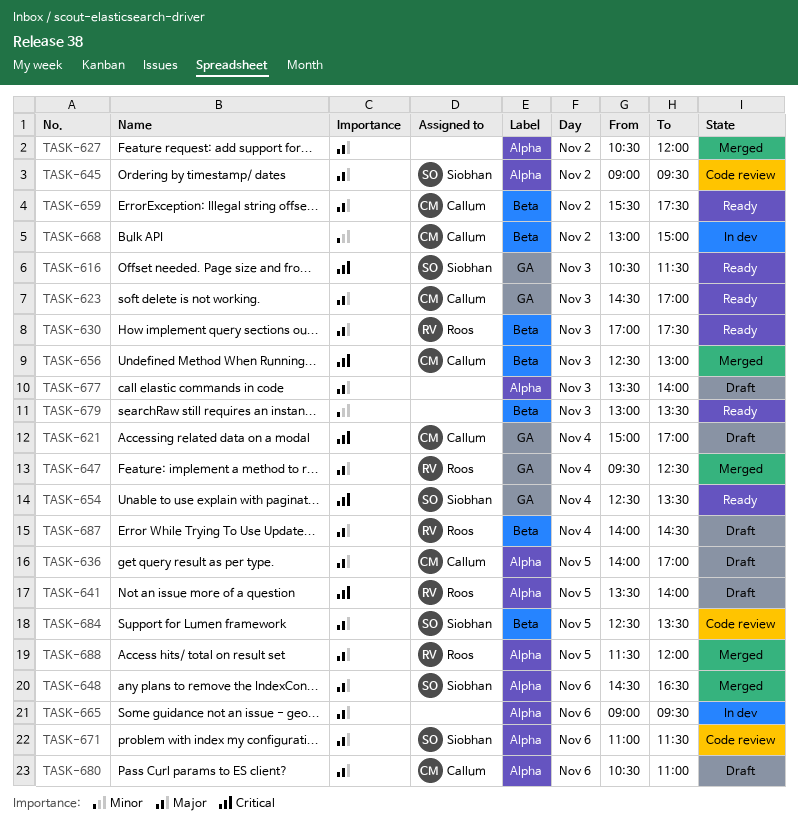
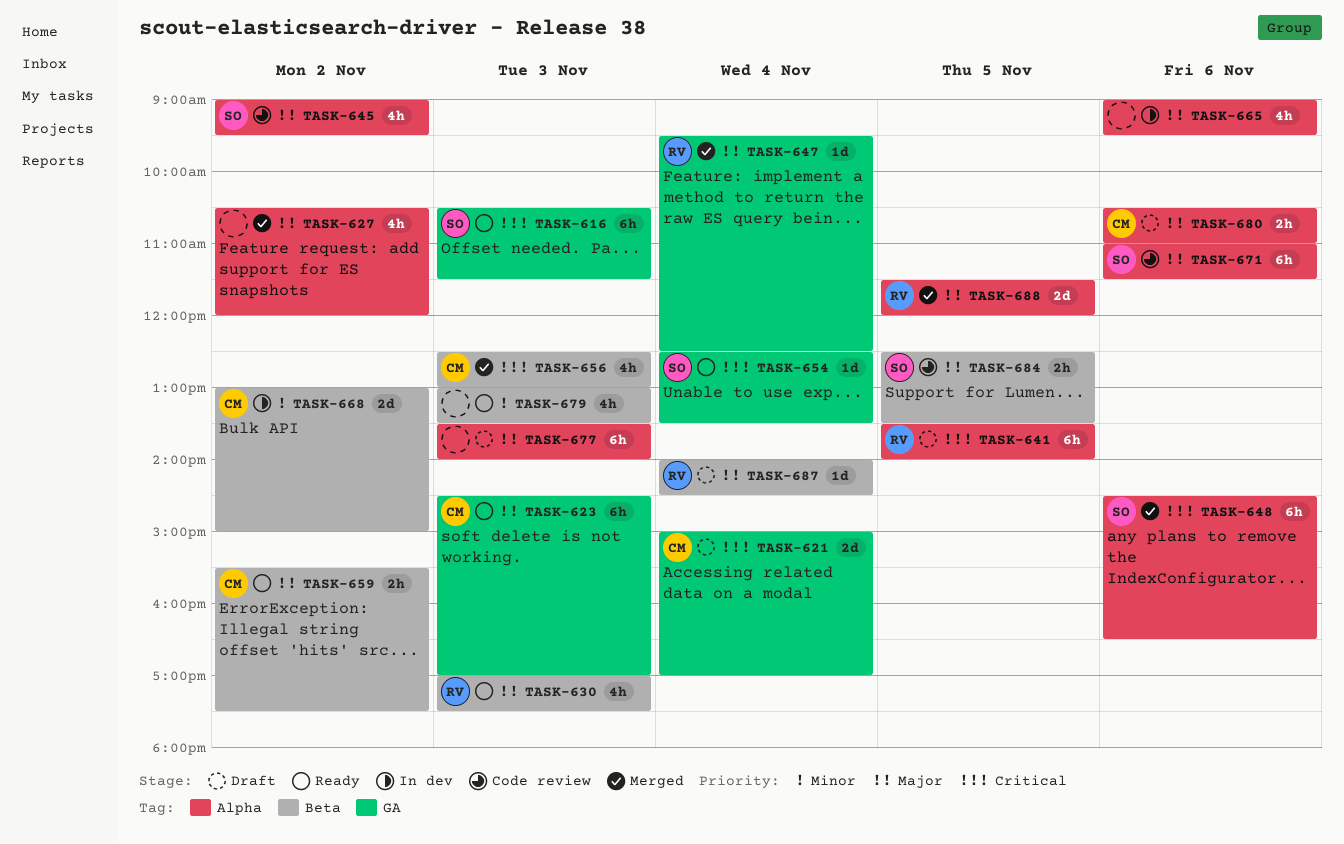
TASK-636: present -> none
TASK-648, priority: Major -> Critical

